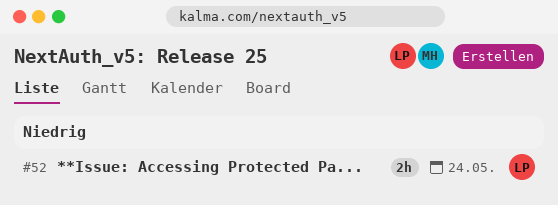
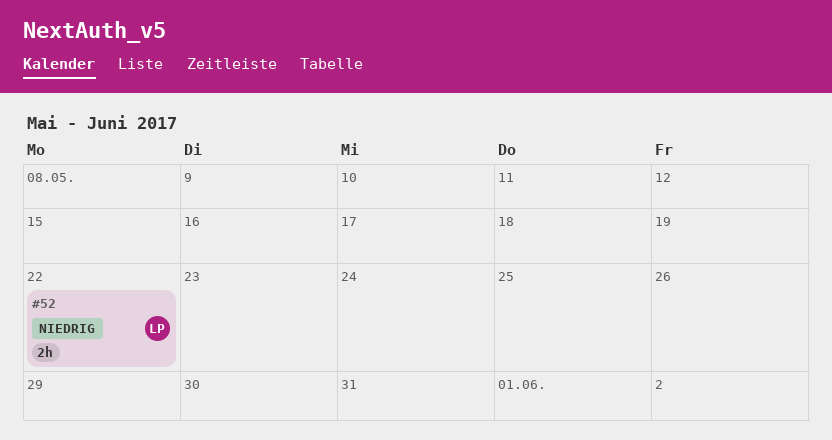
#52, due: May 24 -> May 22

